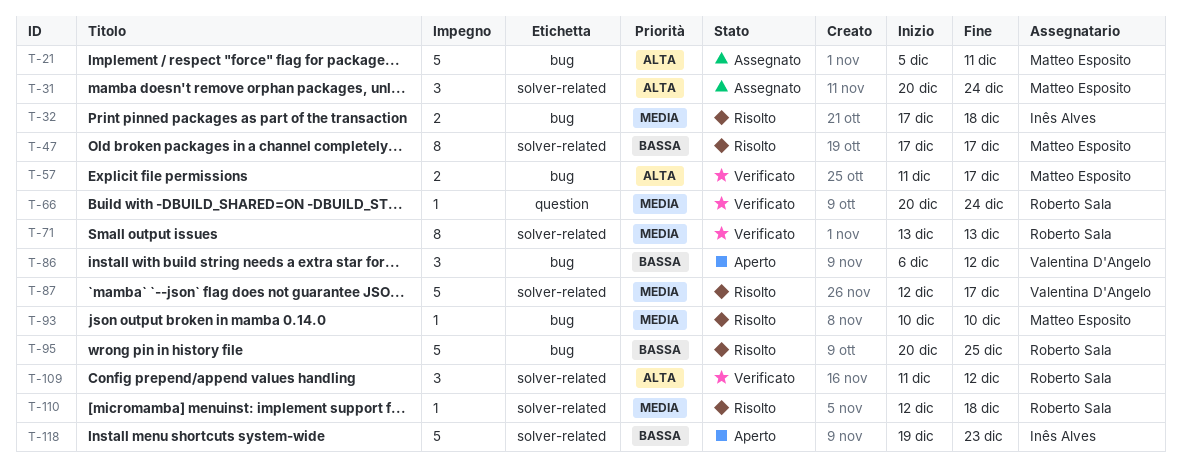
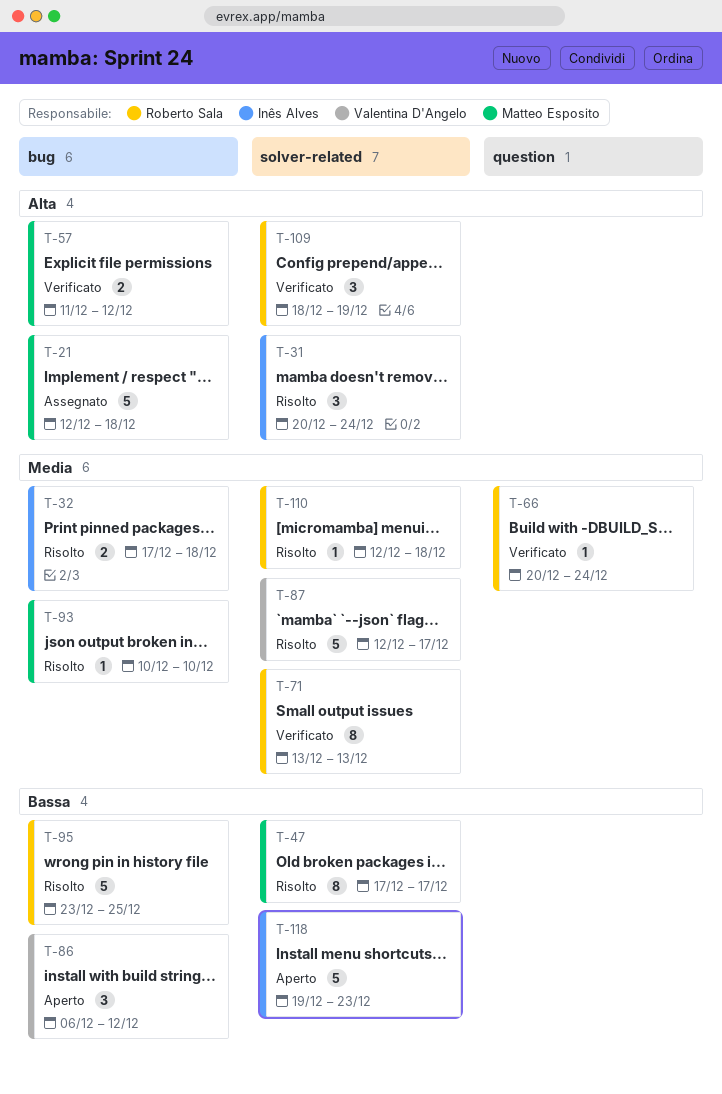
T-21, start: Dec 5 -> Dec 12
T-21, due: Dec 11 -> Dec 18
T-31, status: Assegnato -> Risolto
T-31, owner: Matteo Esposito -> Inês Alves
T-57, due: Dec 17 -> Dec 12
T-95, start: Dec 20 -> Dec 23
T-109, start: Dec 11 -> Dec 18
T-109, due: Dec 12 -> Dec 19

